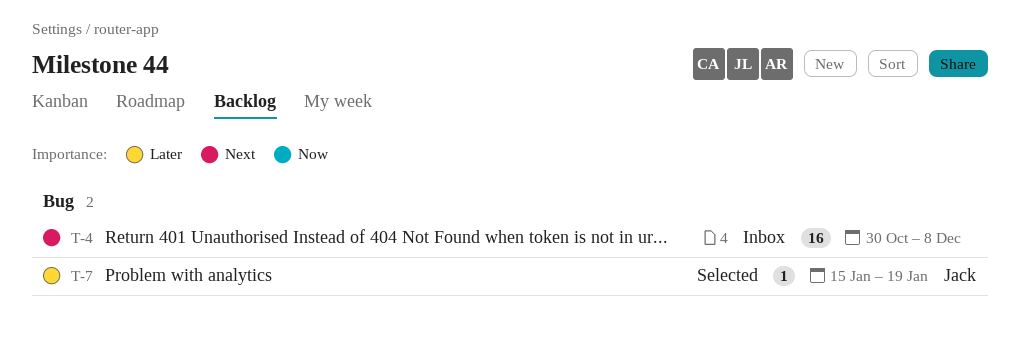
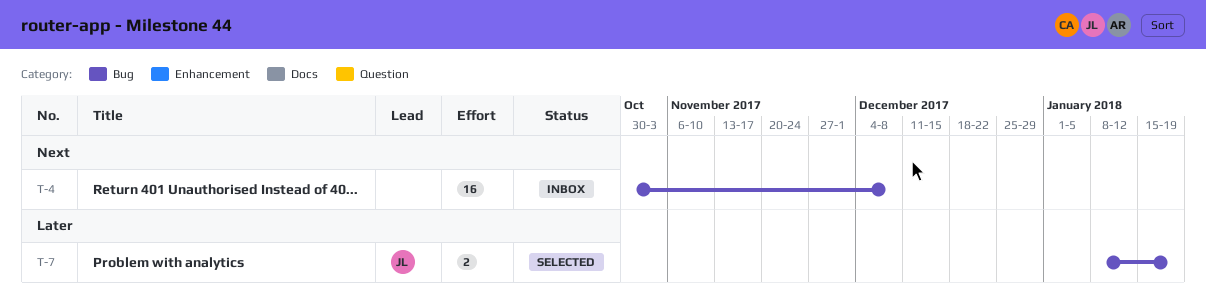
T-7, estimate: 1 -> 2
T-7, start: Jan 15 -> Jan 8

